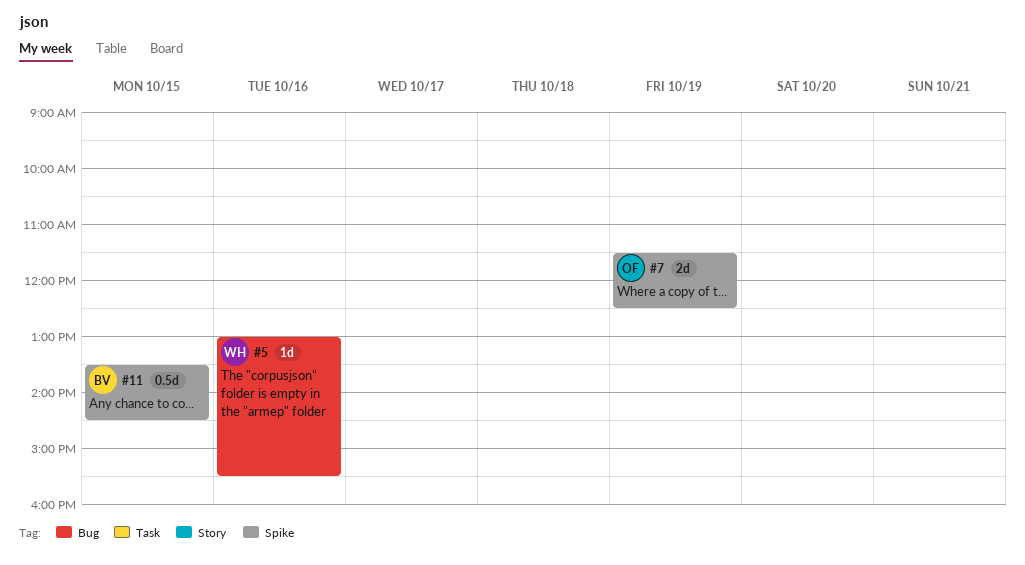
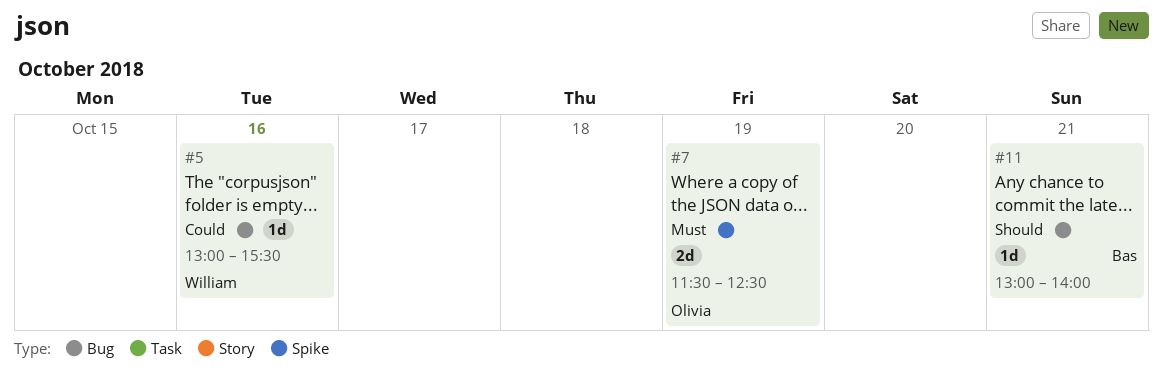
#11, label: Spike -> Bug
#11, estimate: 0.5d -> 1d
#11, day: Oct 15 -> Oct 21
#11, begins: 13:30 -> 13:00
#11, ends: 14:30 -> 14:00

